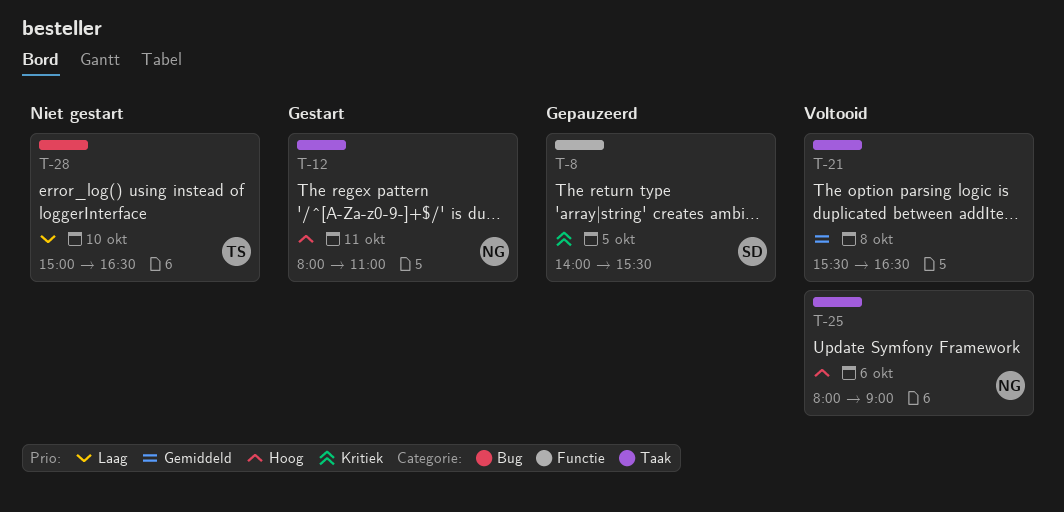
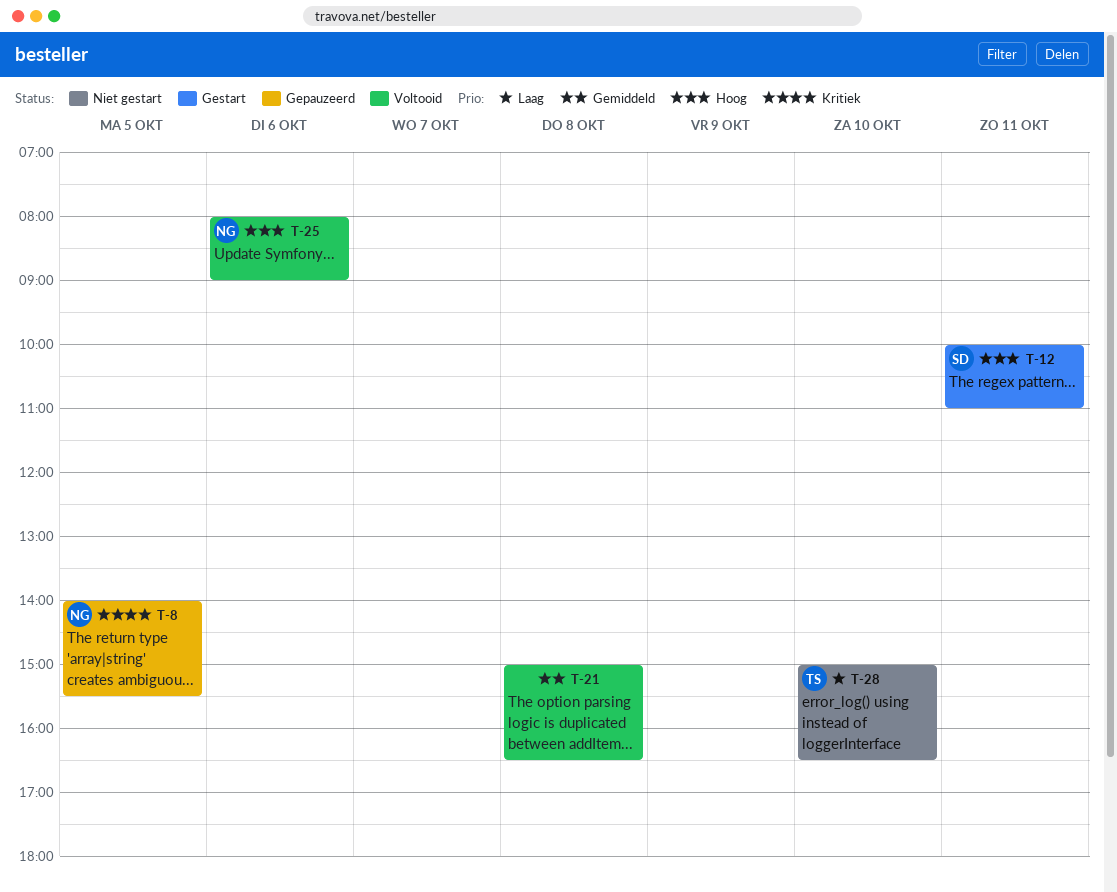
T-8, owner: SD -> NG
T-12, owner: NG -> SD
T-12, begins: 08:00 -> 10:00
T-21, begins: 15:30 -> 15:00

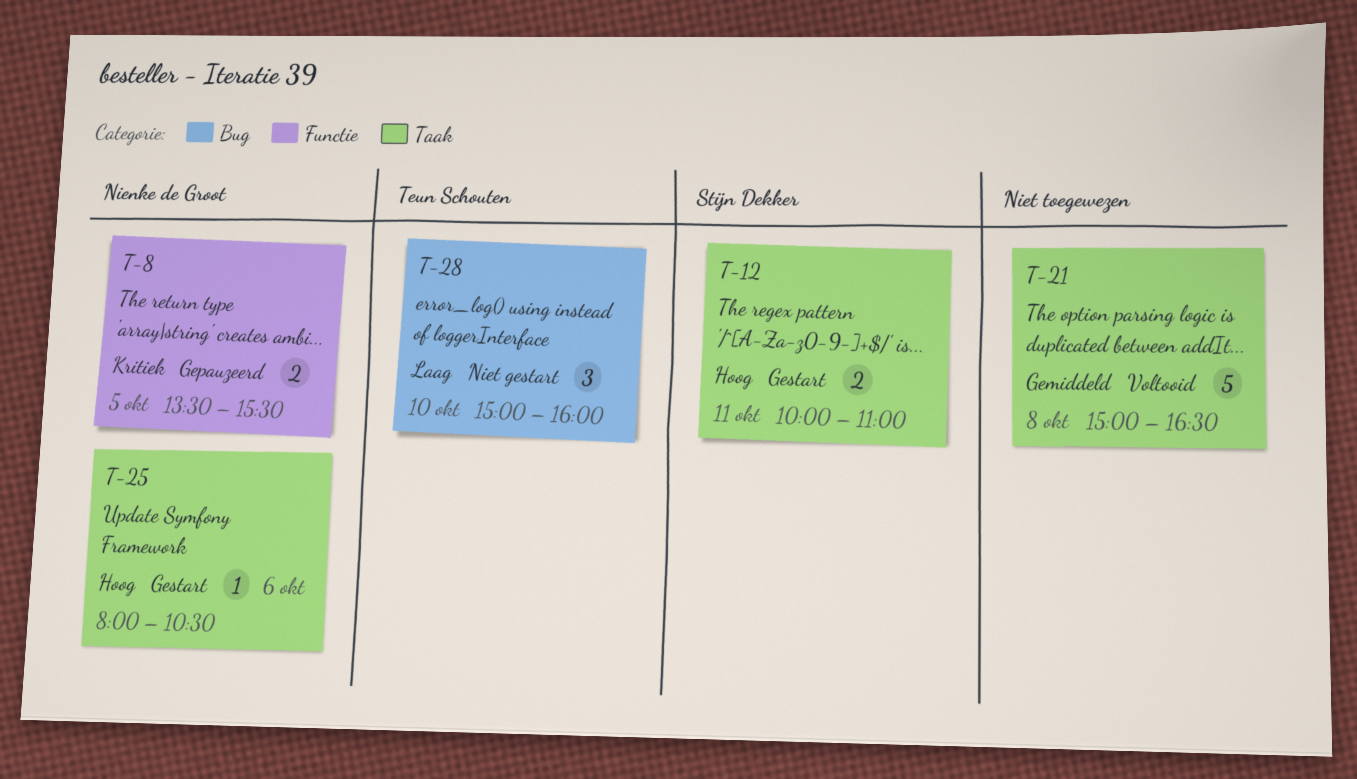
T-8, begins: 14:00 -> 13:30
T-25, status: Voltooid -> Gestart
T-25, ends: 09:00 -> 10:30
T-28, ends: 16:30 -> 16:00

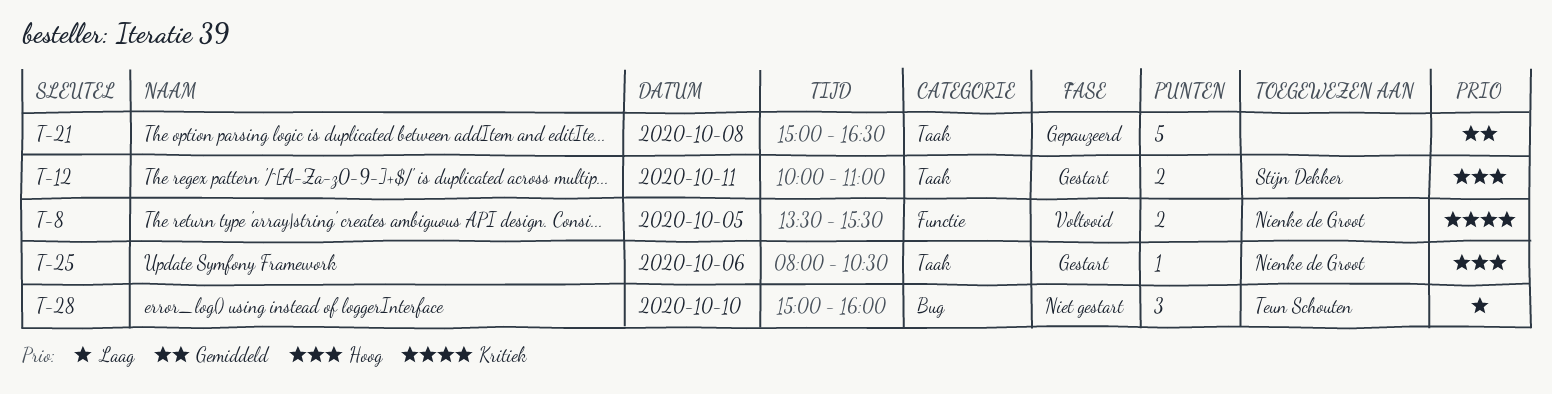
T-8, status: Gepauzeerd -> Voltooid
T-21, status: Voltooid -> Gepauzeerd

